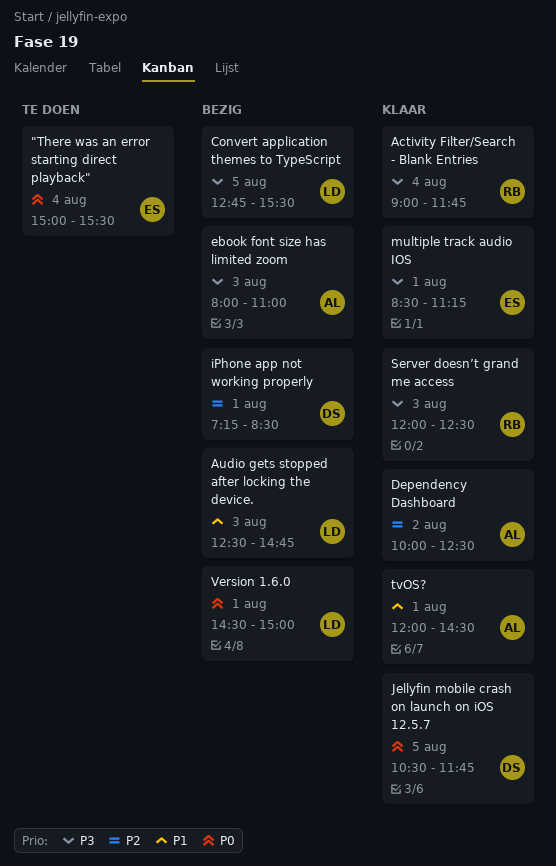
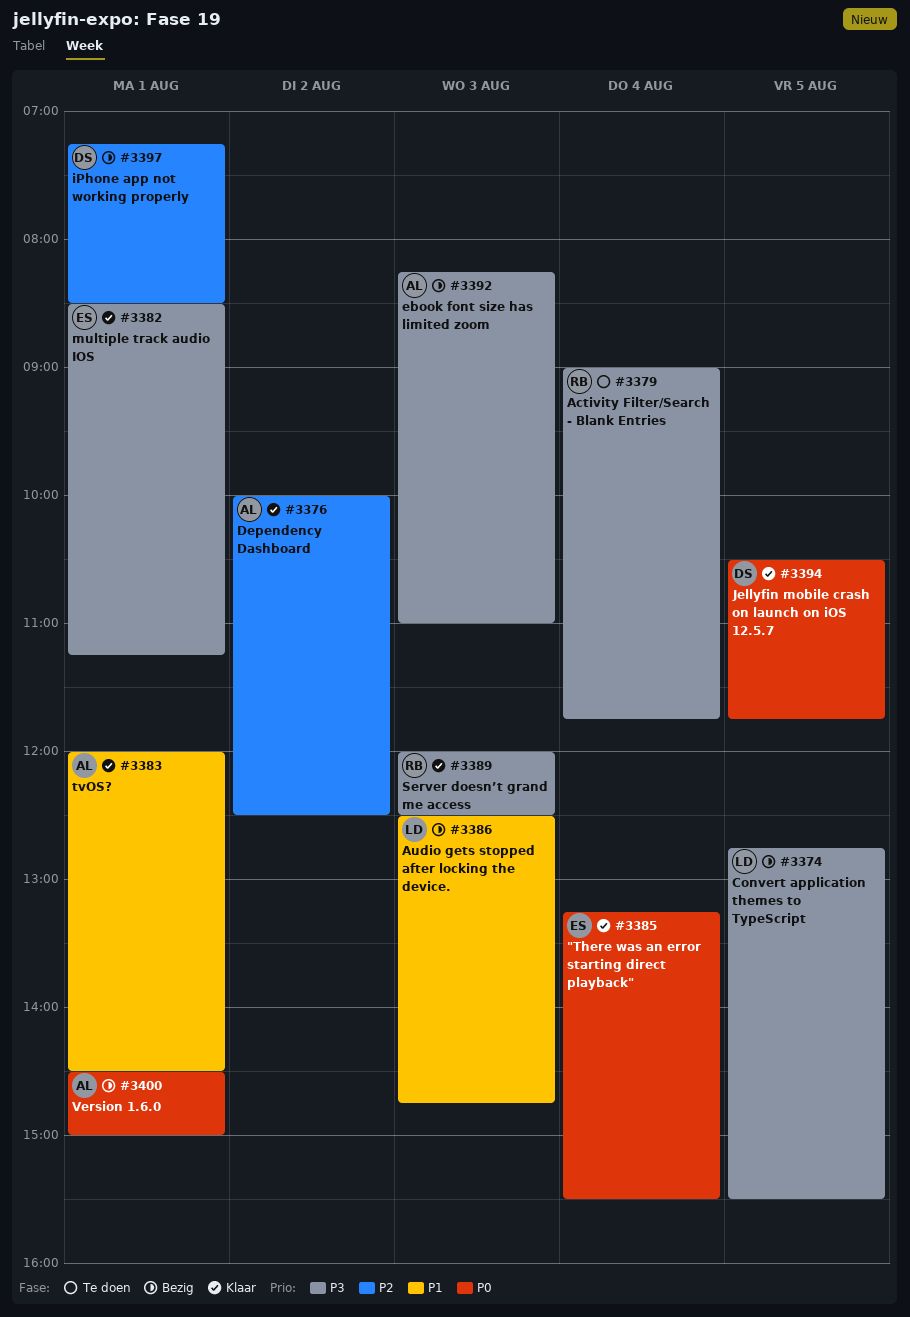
"There was an error starting direct playback", status: Te doen -> Klaar
"There was an error starting direct playback", begins: 15:00 -> 13:15
Activity Filter/Search - Blank Entries, status: Klaar -> Te doen
ebook font size has limited zoom, begins: 08:00 -> 08:15
Version 1.6.0, owner: LD -> AL

